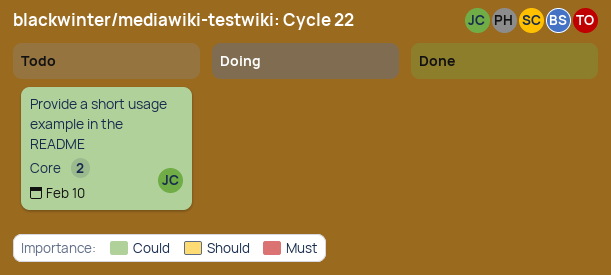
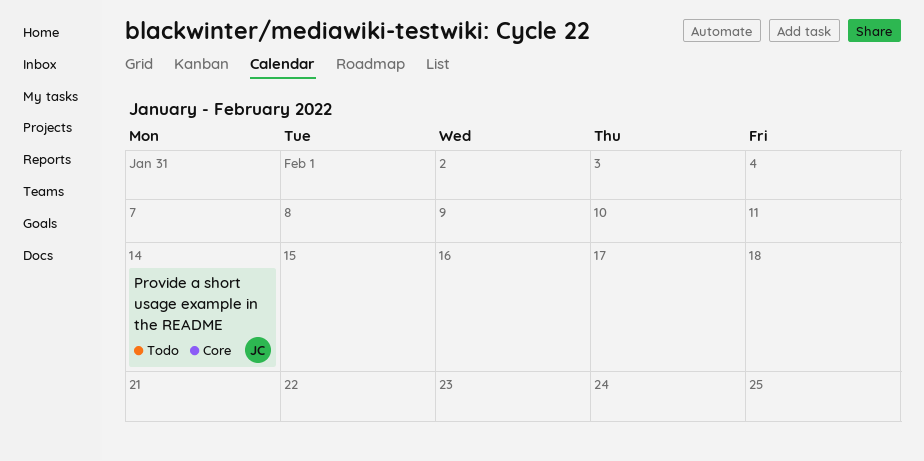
Provide a short usage example in the README, due: Feb 10 -> Feb 14

